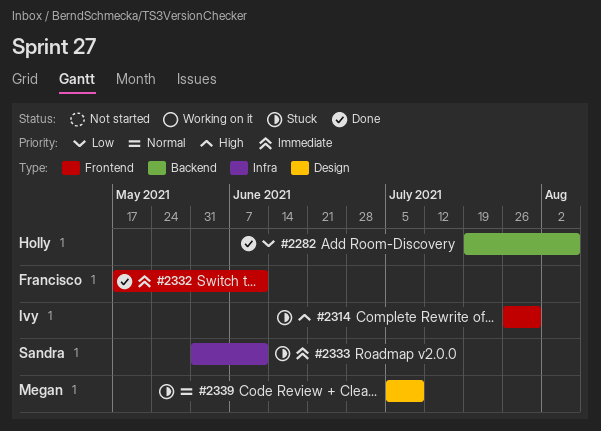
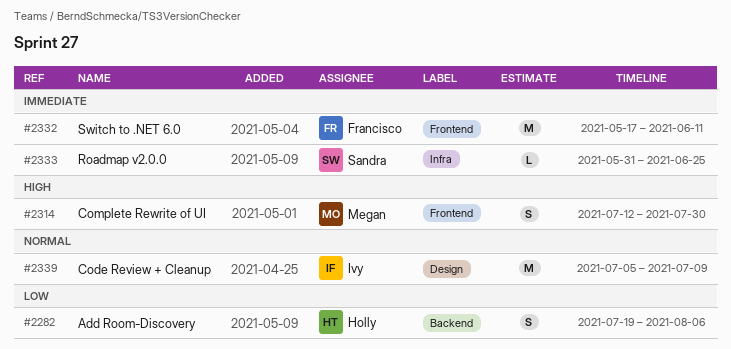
#2314, owner: Ivy -> Megan
#2314, start: Jul 26 -> Jul 12
#2333, due: Jun 11 -> Jun 25
#2339, owner: Megan -> Ivy

